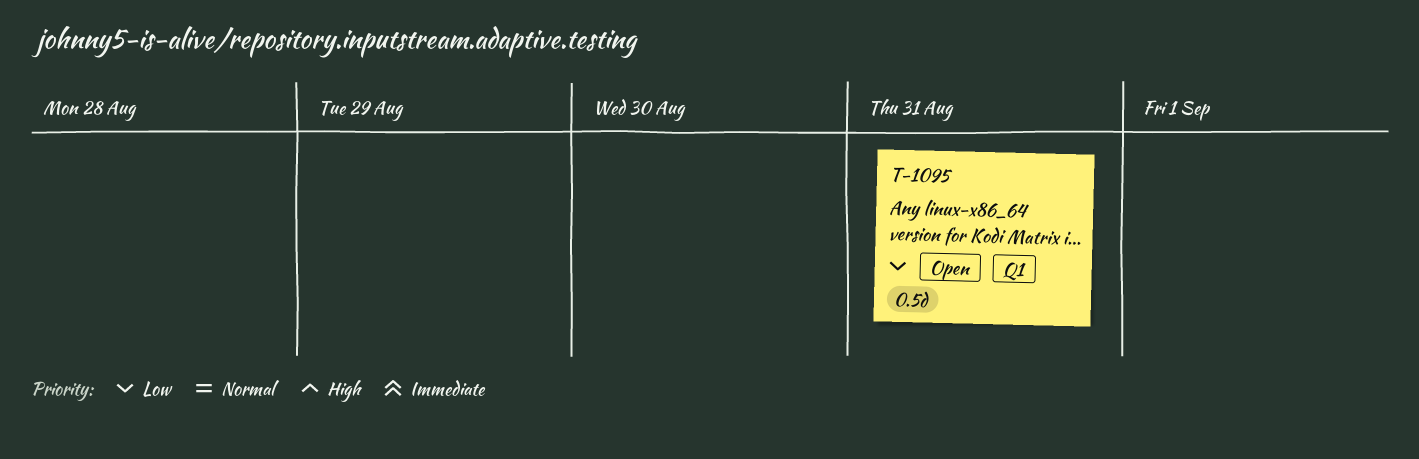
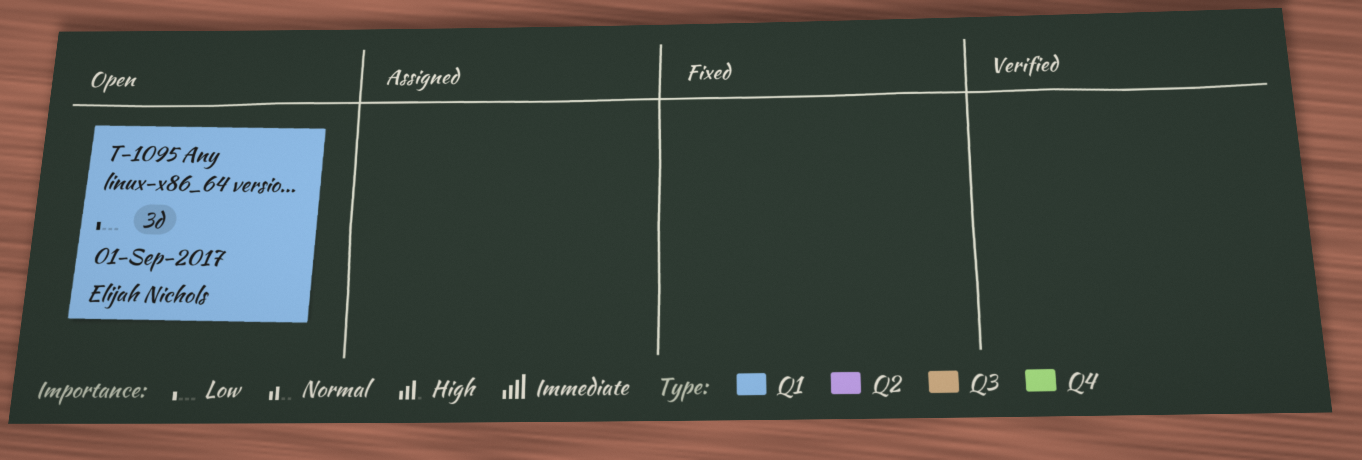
T-1095, estimate: 0.5d -> 3d
T-1095, due: Aug 31 -> Sep 1

